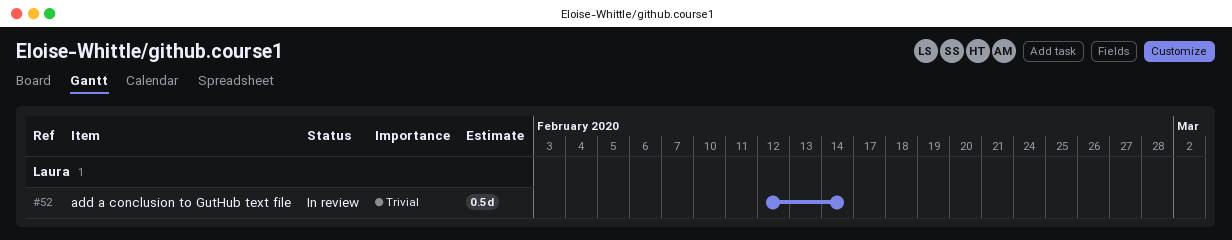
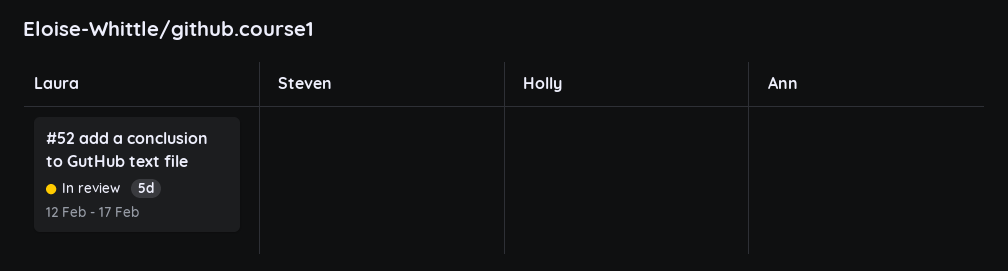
#52, estimate: 0.5d -> 5d
#52, due: Feb 14 -> Feb 17

